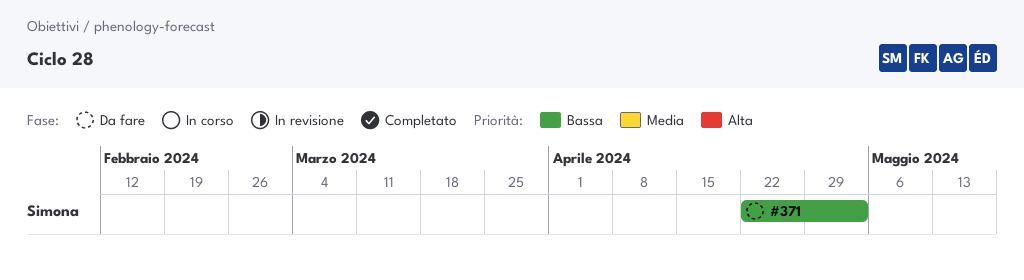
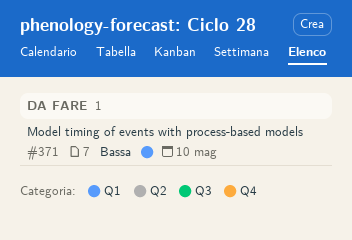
#371, due: May 3 -> May 10

